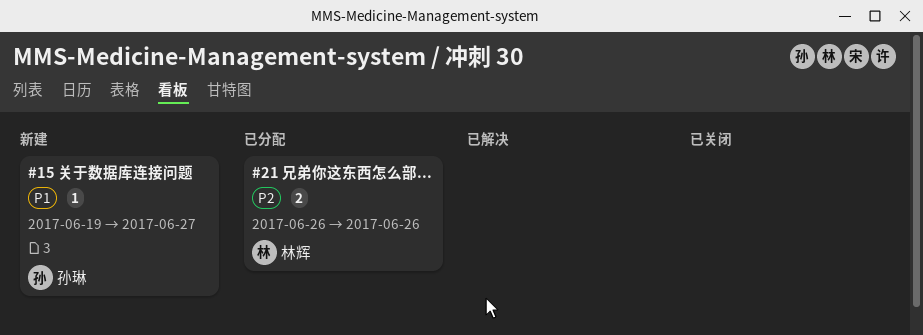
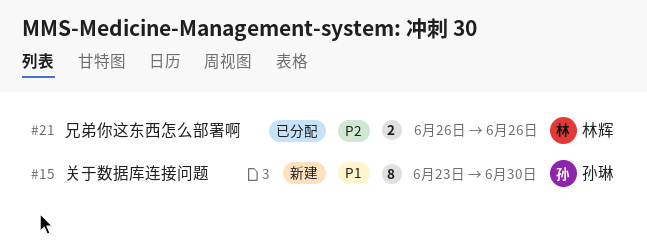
#15, estimate: 1 -> 8
#15, start: Jun 19 -> Jun 23
#15, due: Jun 27 -> Jun 30

